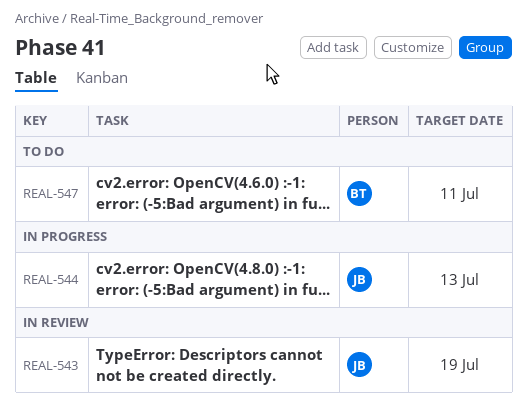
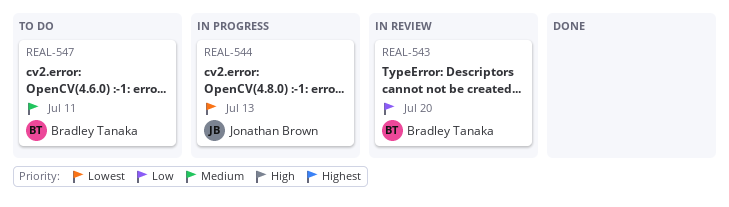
REAL-543, owner: Jonathan Brown -> Bradley Tanaka
REAL-543, due: Jul 19 -> Jul 20

